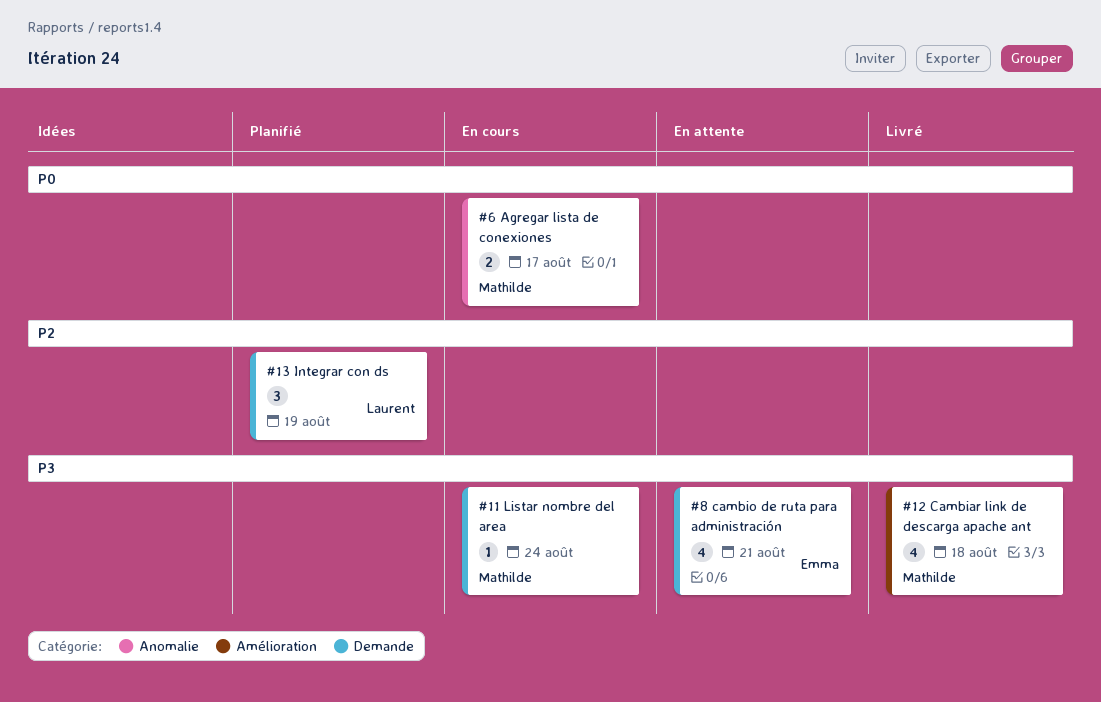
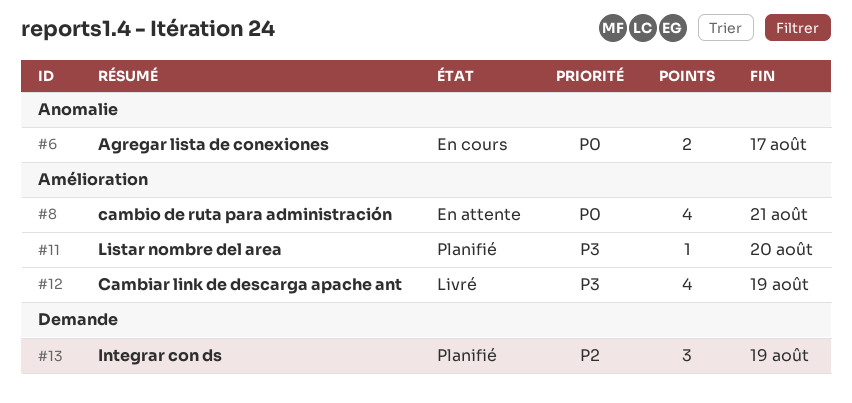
#8, priority: P3 -> P0
#8, label: Demande -> Amélioration
#11, status: En cours -> Planifié
#11, label: Demande -> Amélioration
#11, due: Aug 24 -> Aug 20
#12, due: Aug 18 -> Aug 19

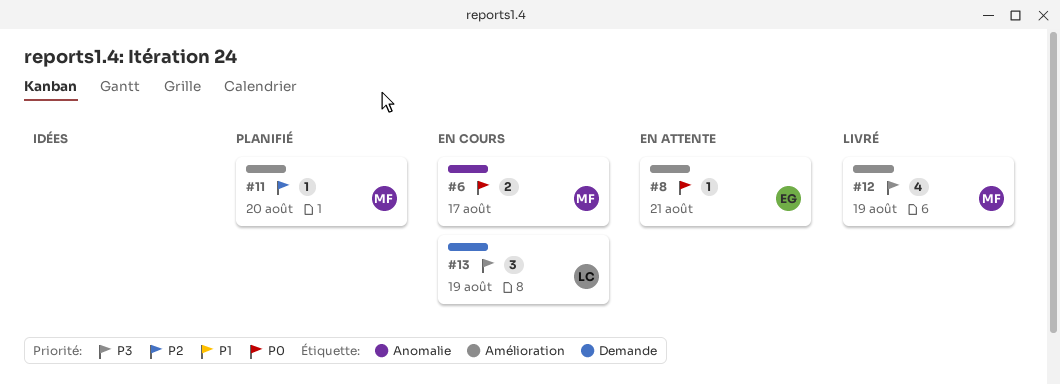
#8, estimate: 4 -> 1
#11, priority: P3 -> P2
#13, status: Planifié -> En cours
#13, priority: P2 -> P3

